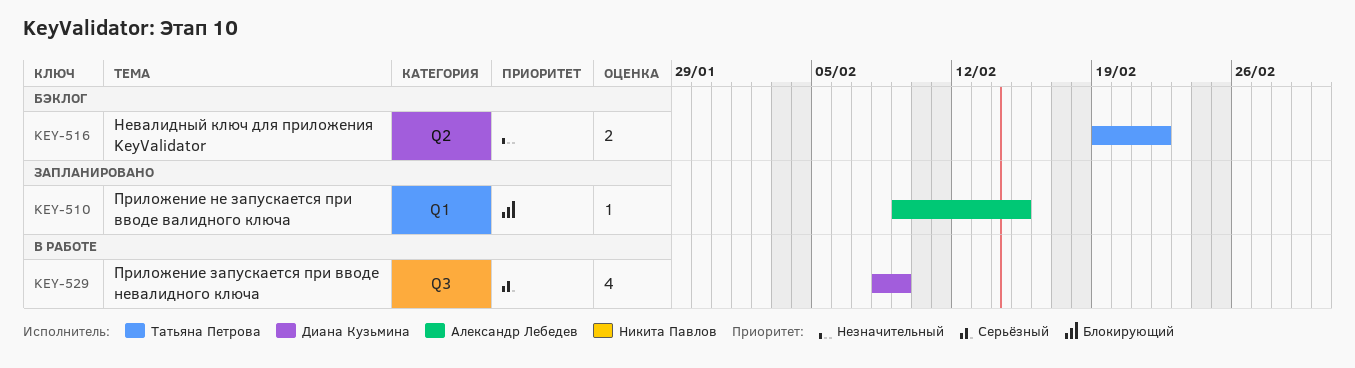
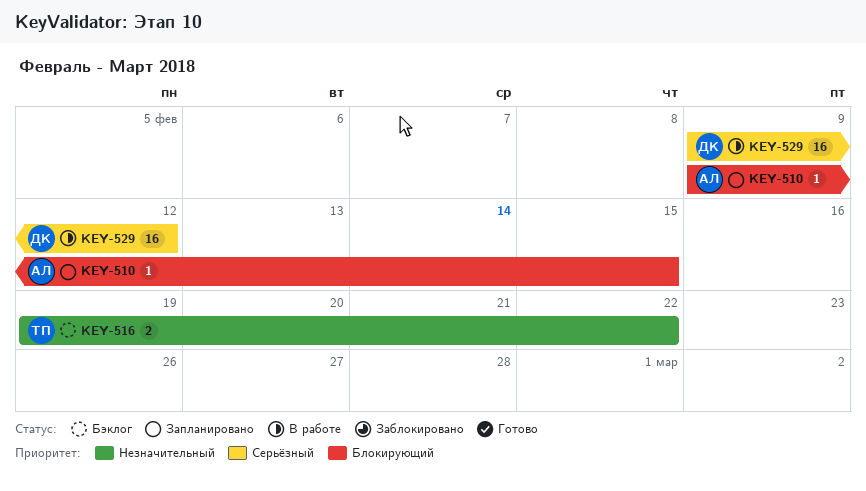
KEY-529, estimate: 4 -> 16
KEY-529, start: Feb 8 -> Feb 9
KEY-529, due: Feb 9 -> Feb 12

